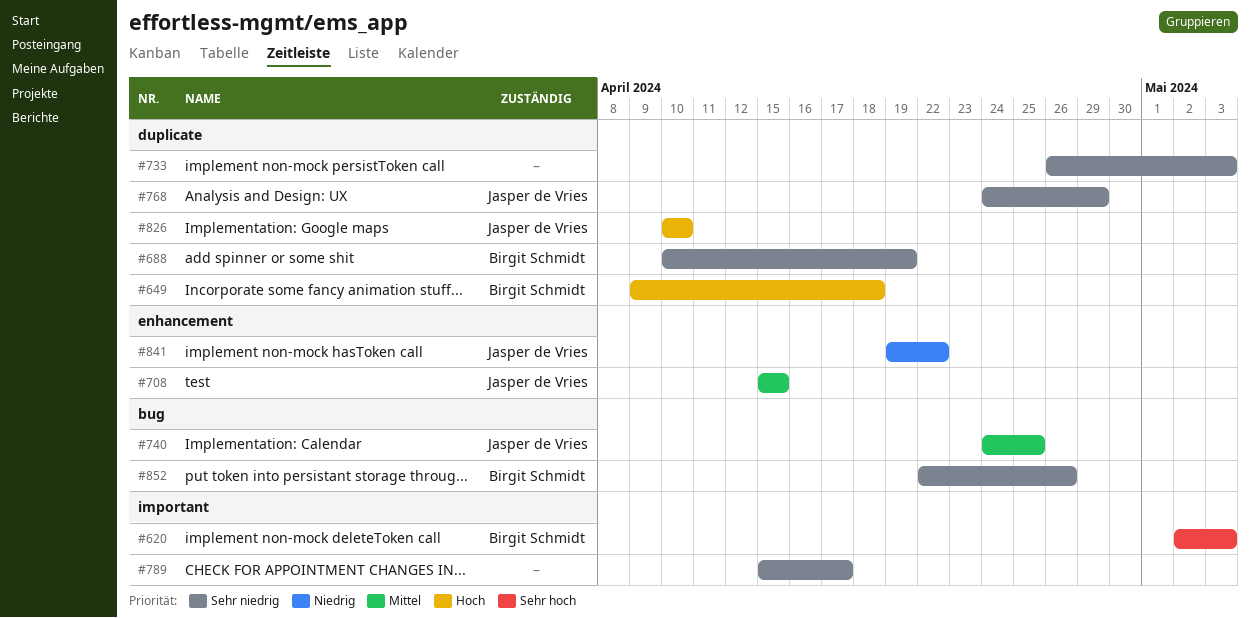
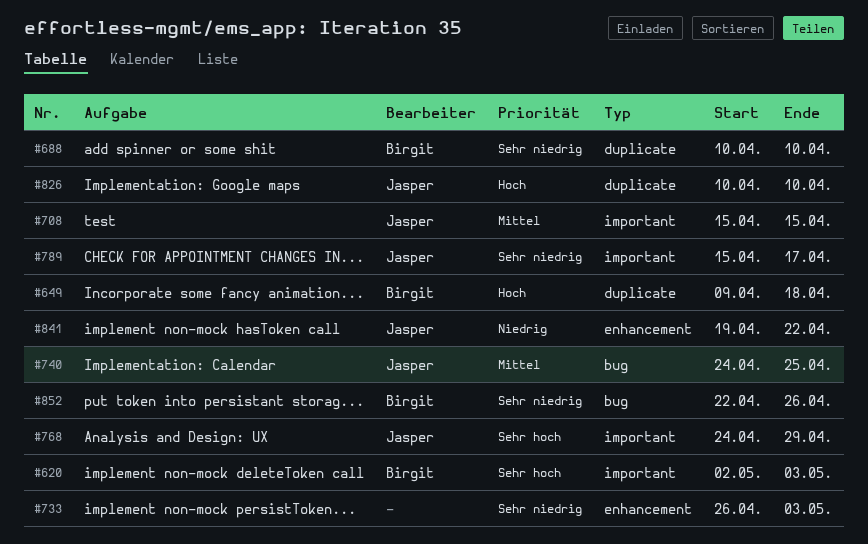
#688, due: Apr 19 -> Apr 10
#708, label: enhancement -> important
#733, label: duplicate -> enhancement
#768, priority: Sehr niedrig -> Sehr hoch
#768, label: duplicate -> important
#789, owner: none -> Jasper de Vries

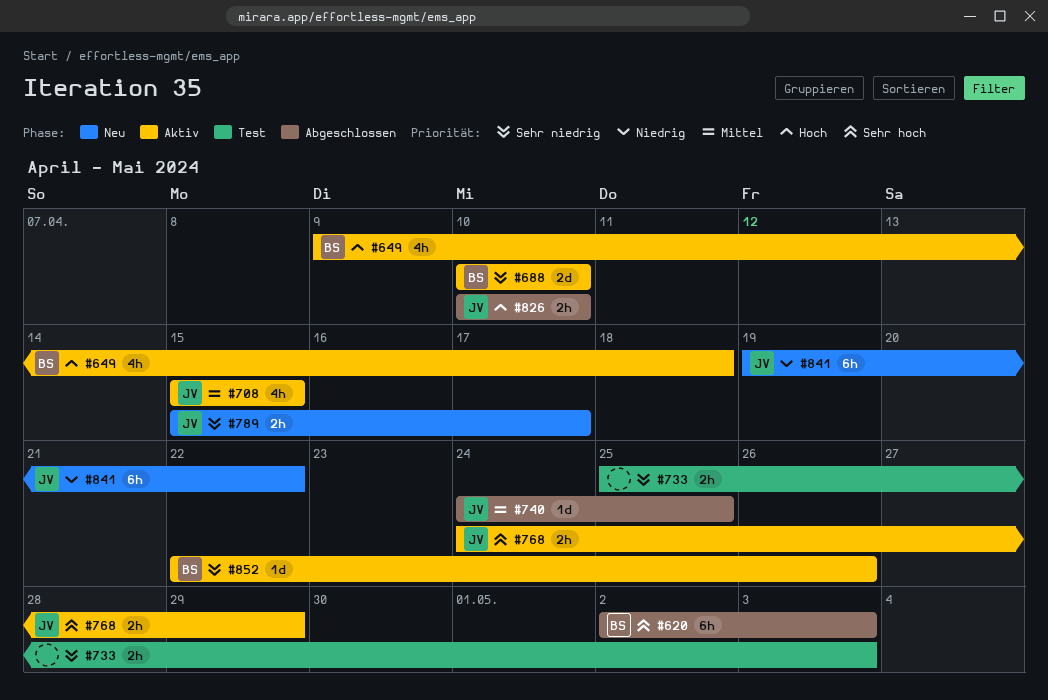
#733, start: Apr 26 -> Apr 25

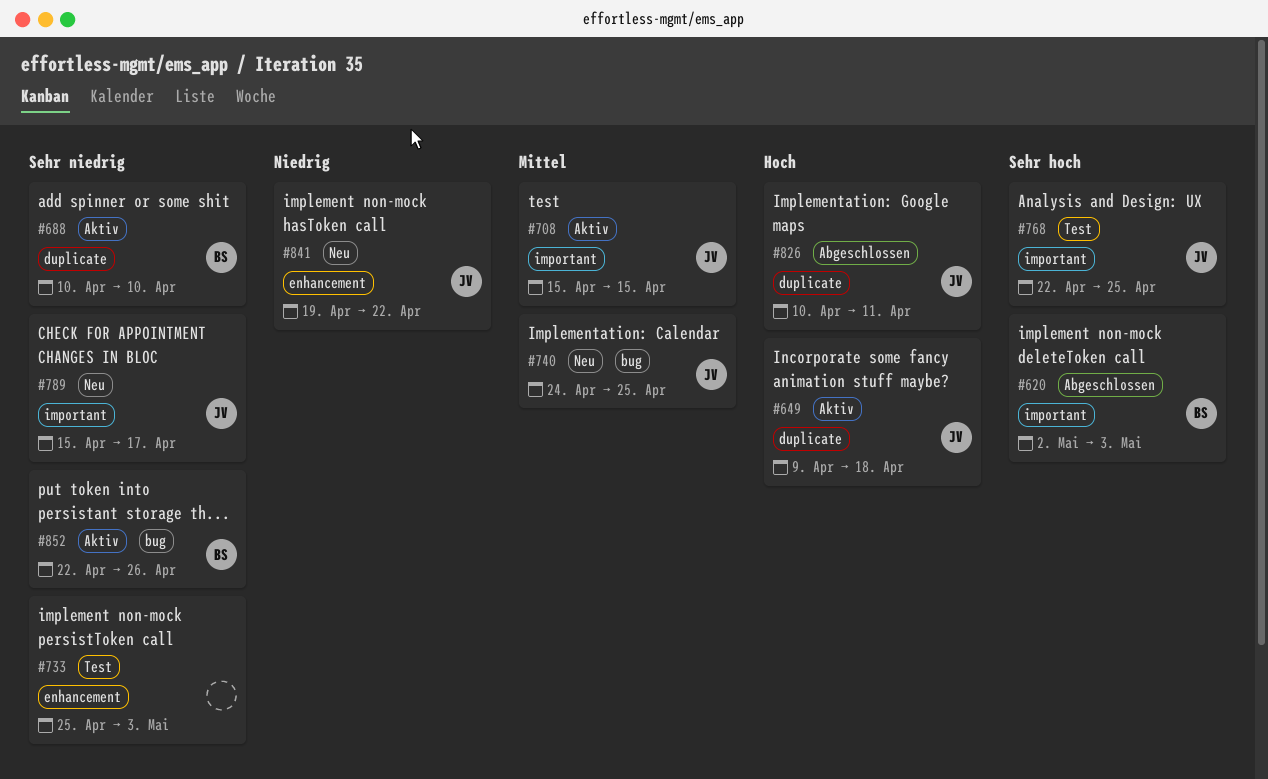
#649, owner: BS -> JV
#740, status: Abgeschlossen -> Neu
#768, status: Aktiv -> Test
#768, start: Apr 24 -> Apr 22
#768, due: Apr 29 -> Apr 25
#826, due: Apr 10 -> Apr 11

